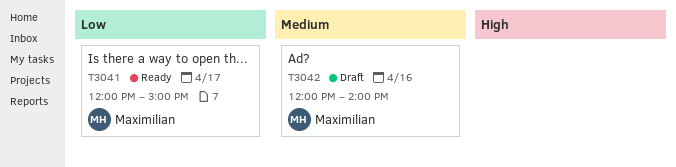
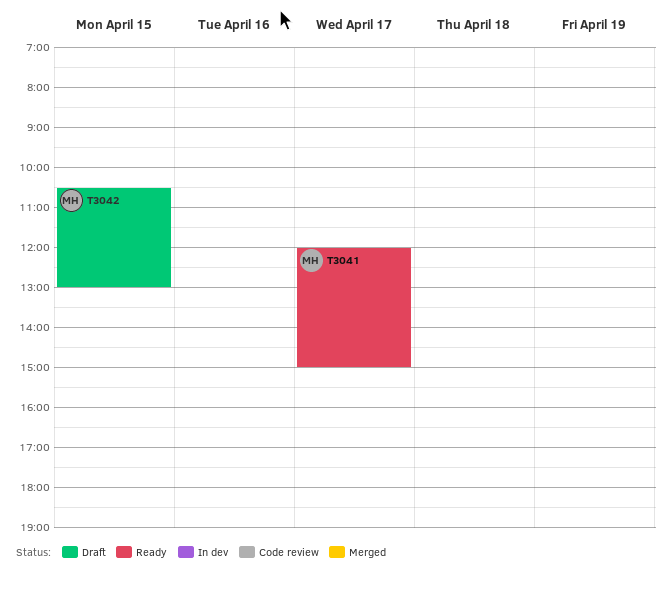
T3042, day: Apr 16 -> Apr 15
T3042, begins: 12:00 -> 10:30
T3042, ends: 14:00 -> 13:00

